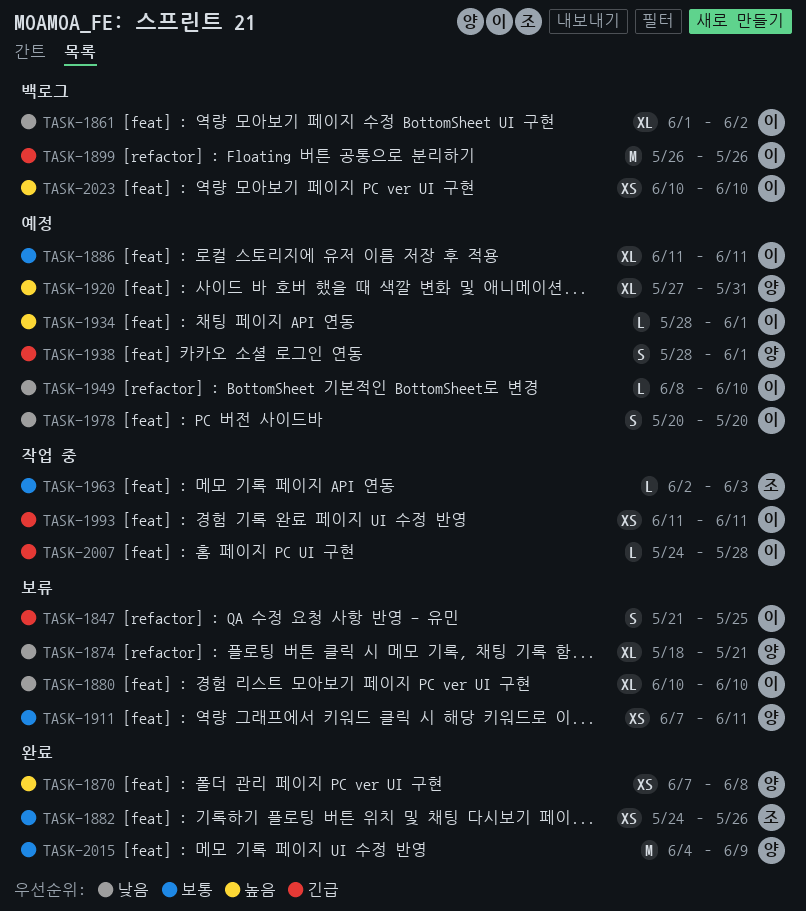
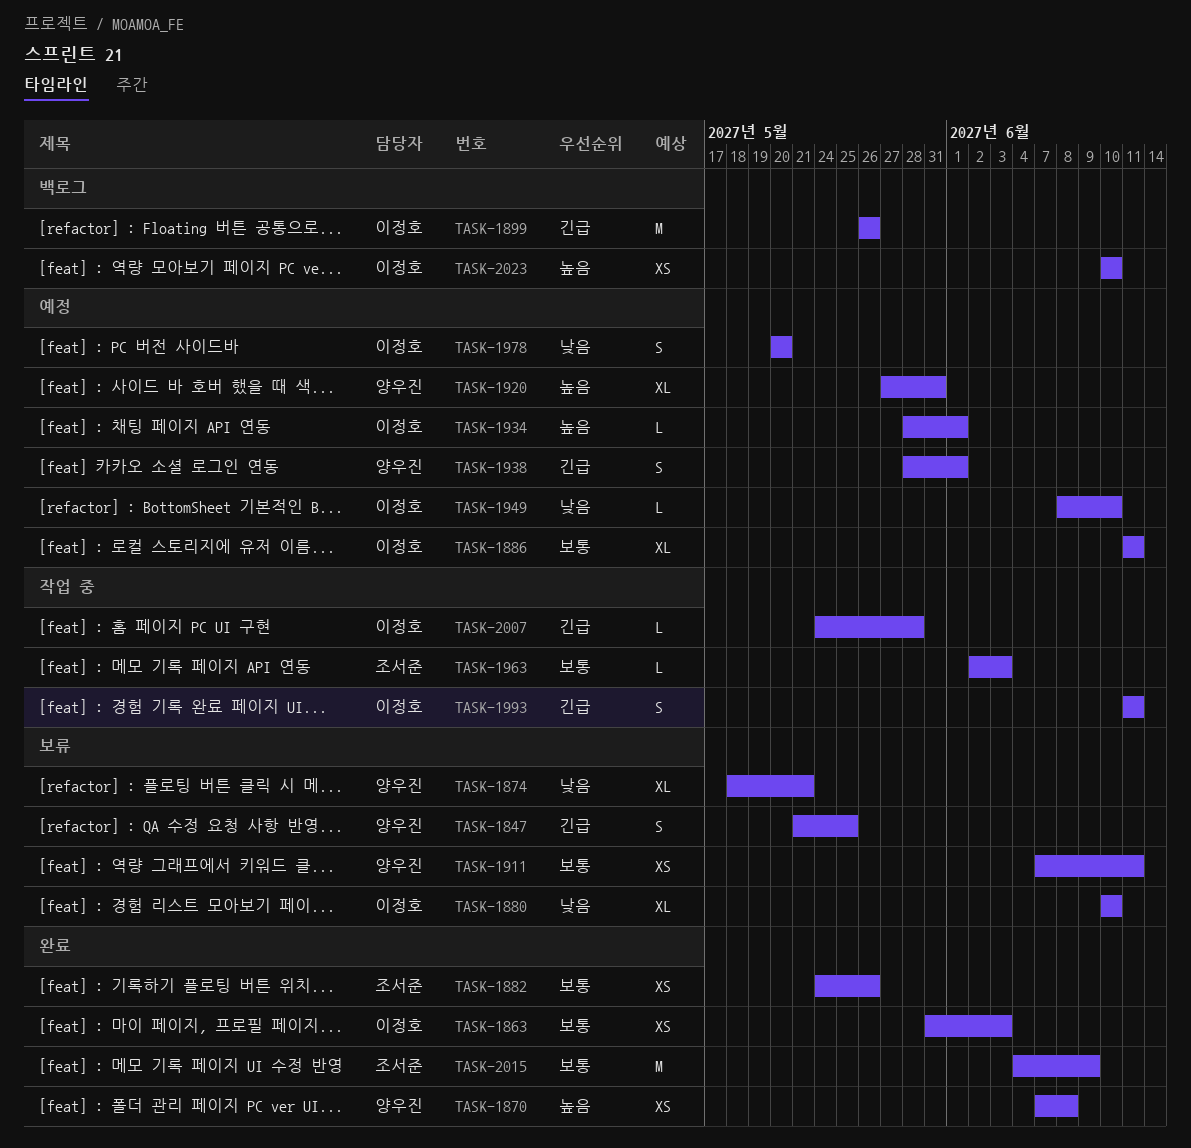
TASK-1847, owner: 이정호 -> 양우진
TASK-1861: present -> none
TASK-1863: none -> present
TASK-1993, estimate: XS -> S
TASK-2015, owner: 양우진 -> 조서준

